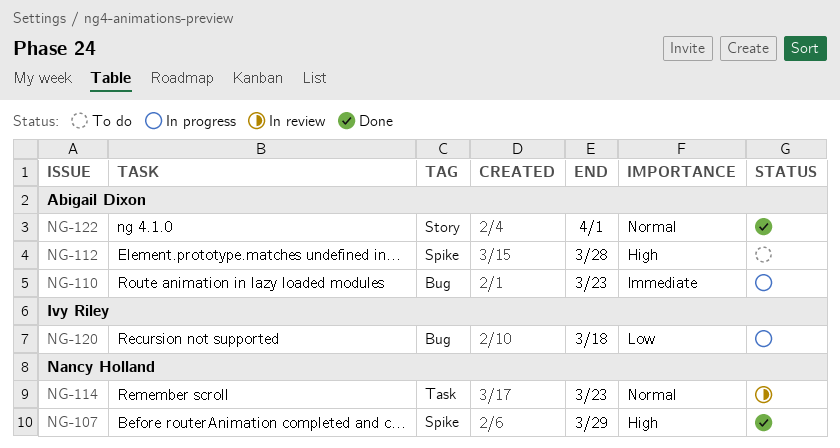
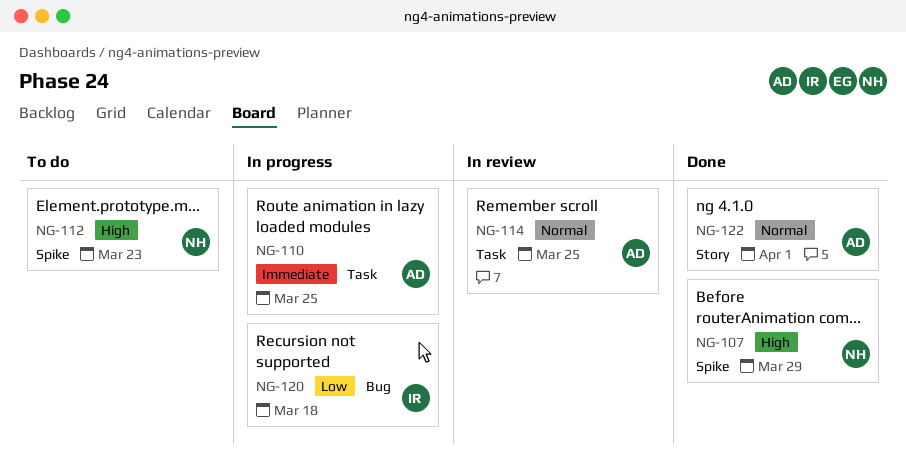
NG-110, label: Bug -> Task
NG-110, due: Mar 23 -> Mar 25
NG-112, owner: Abigail Dixon -> Nancy Holland
NG-112, due: Mar 28 -> Mar 23
NG-114, owner: Nancy Holland -> Abigail Dixon
NG-114, due: Mar 23 -> Mar 25

